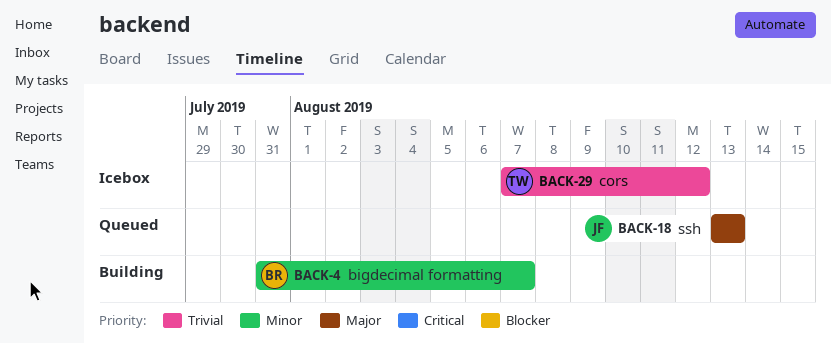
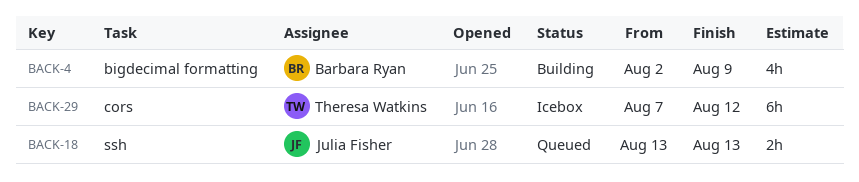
BACK-4, start: Jul 31 -> Aug 2
BACK-4, due: Aug 7 -> Aug 9

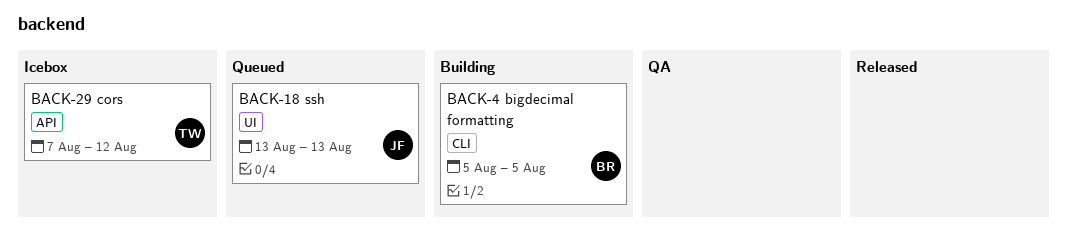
BACK-4, start: Aug 2 -> Aug 5
BACK-4, due: Aug 9 -> Aug 5

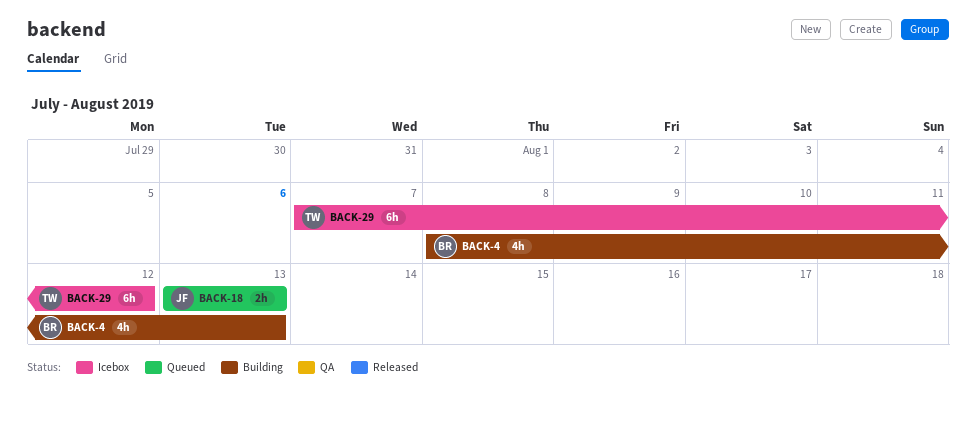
BACK-4, start: Aug 5 -> Aug 8
BACK-4, due: Aug 5 -> Aug 13

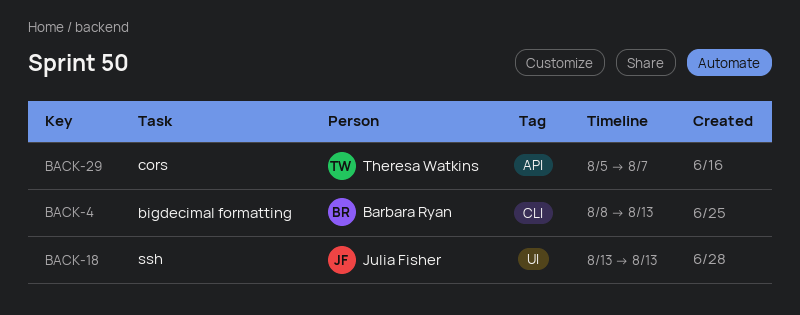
BACK-29, start: Aug 7 -> Aug 5
BACK-29, due: Aug 12 -> Aug 7

